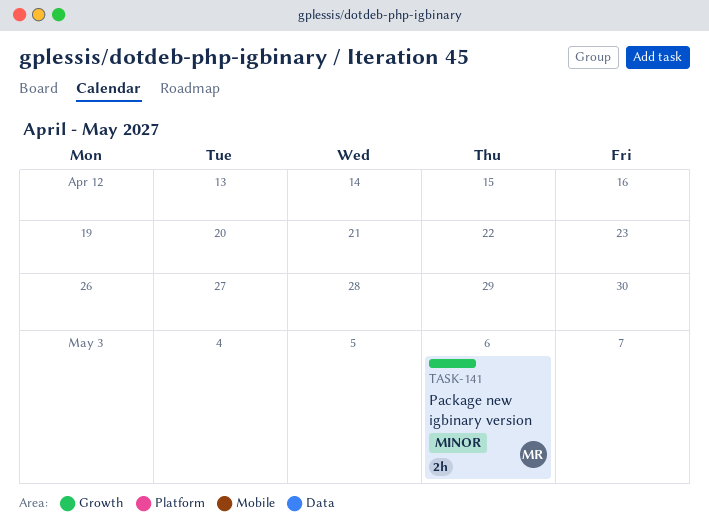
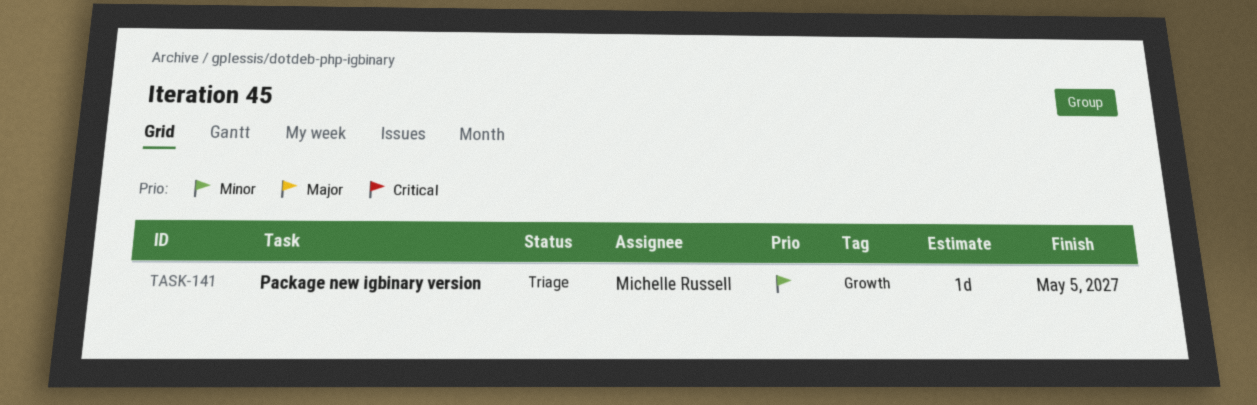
TASK-141, estimate: 2h -> 1d
TASK-141, due: May 6 -> May 5

